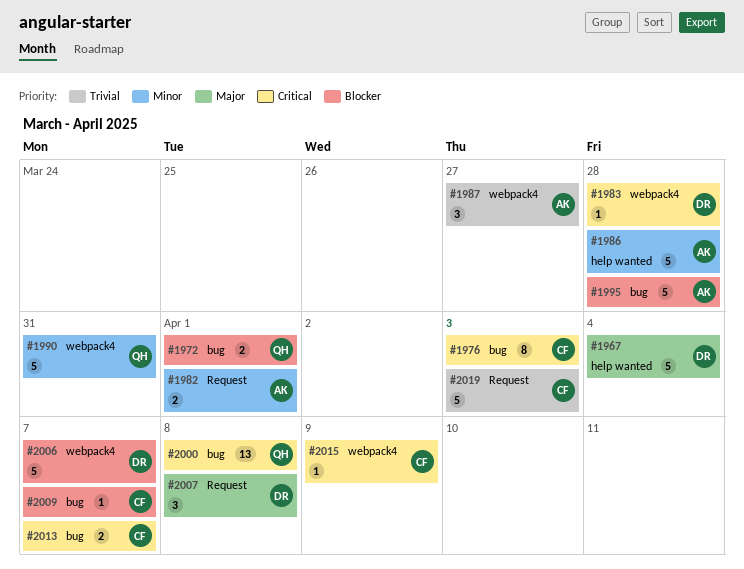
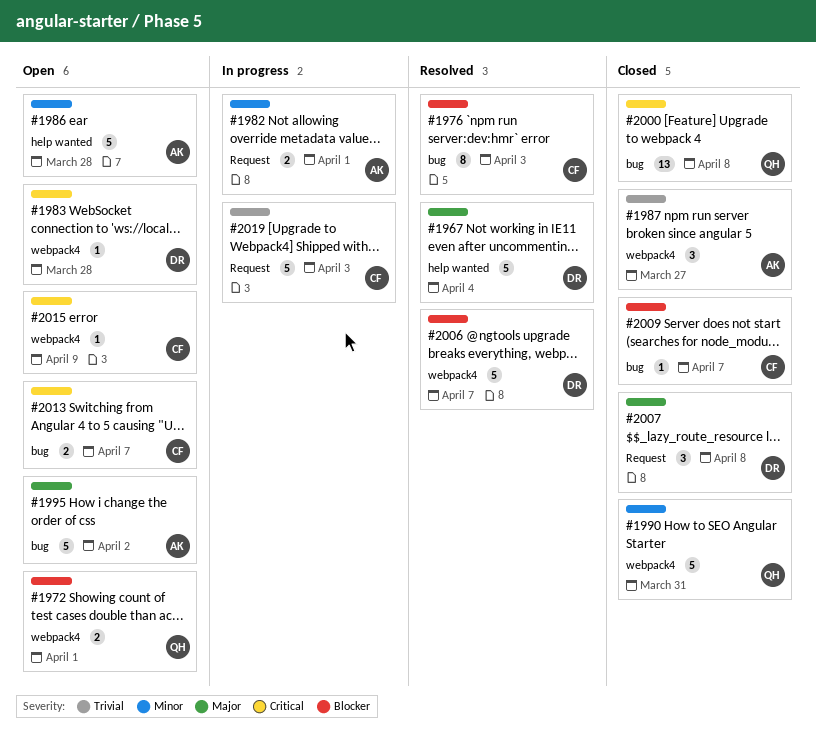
#1972, label: bug -> webpack4
#1976, priority: Critical -> Blocker
#1995, priority: Blocker -> Major
#1995, due: Mar 28 -> Apr 2

